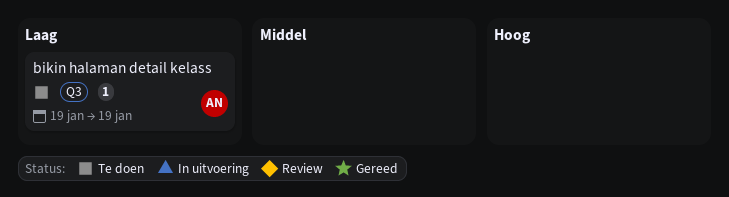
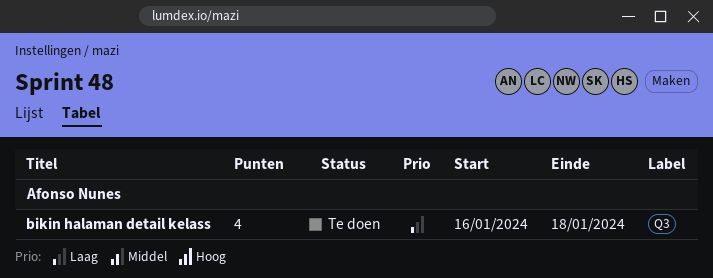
bikin halaman detail kelass, estimate: 1 -> 4
bikin halaman detail kelass, start: Jan 19 -> Jan 16
bikin halaman detail kelass, due: Jan 19 -> Jan 18

